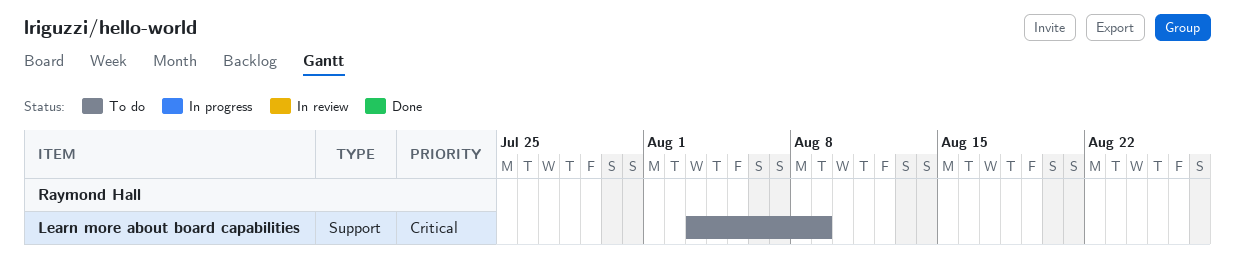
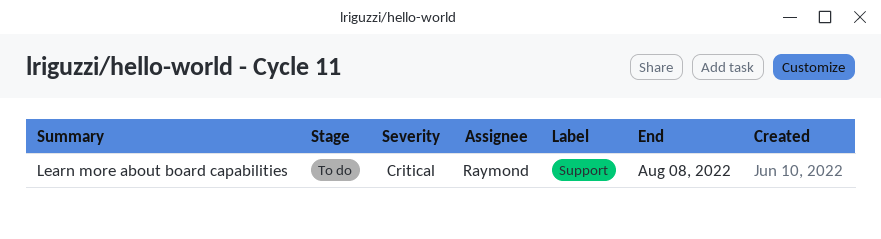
Learn more about board capabilities, due: Aug 9 -> Aug 8

